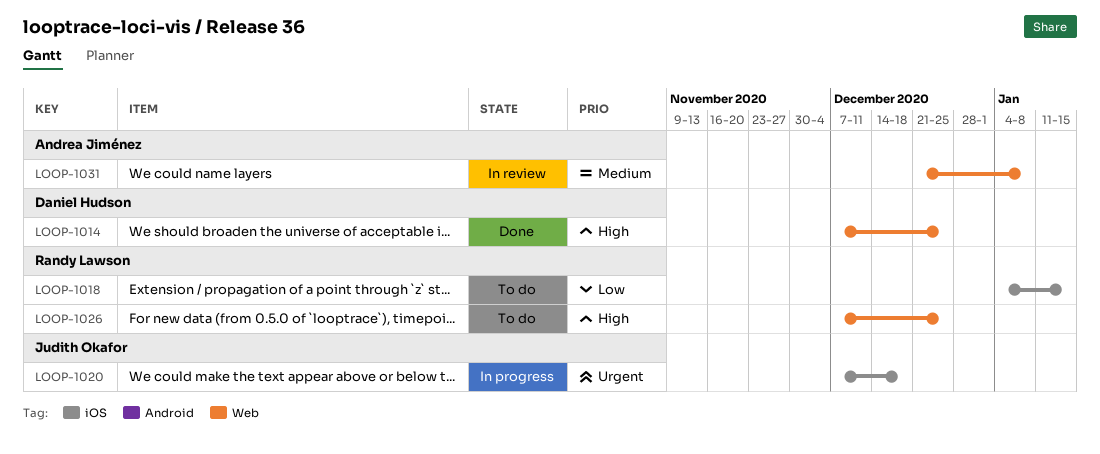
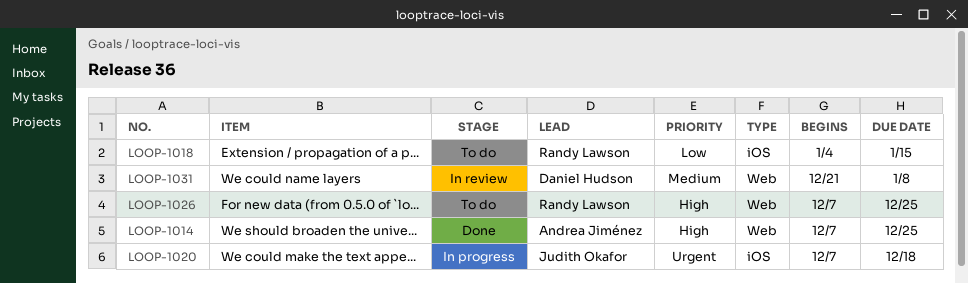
LOOP-1014, owner: Daniel Hudson -> Andrea Jiménez
LOOP-1031, owner: Andrea Jiménez -> Daniel Hudson

